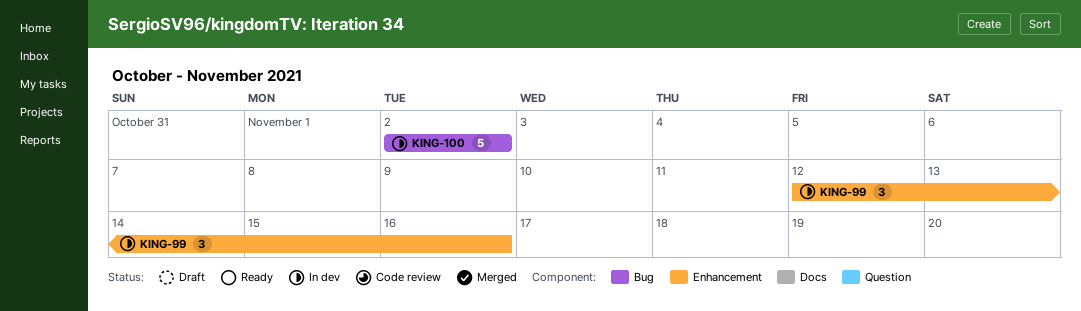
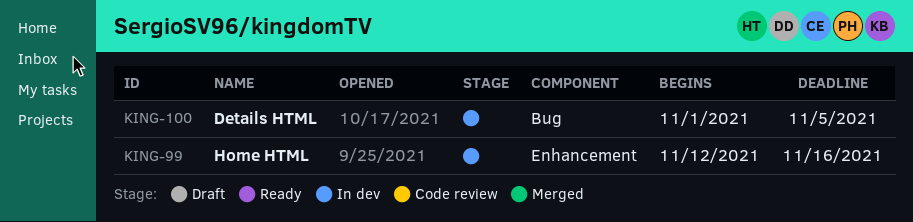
KING-100, start: Nov 2 -> Nov 1
KING-100, due: Nov 2 -> Nov 5

